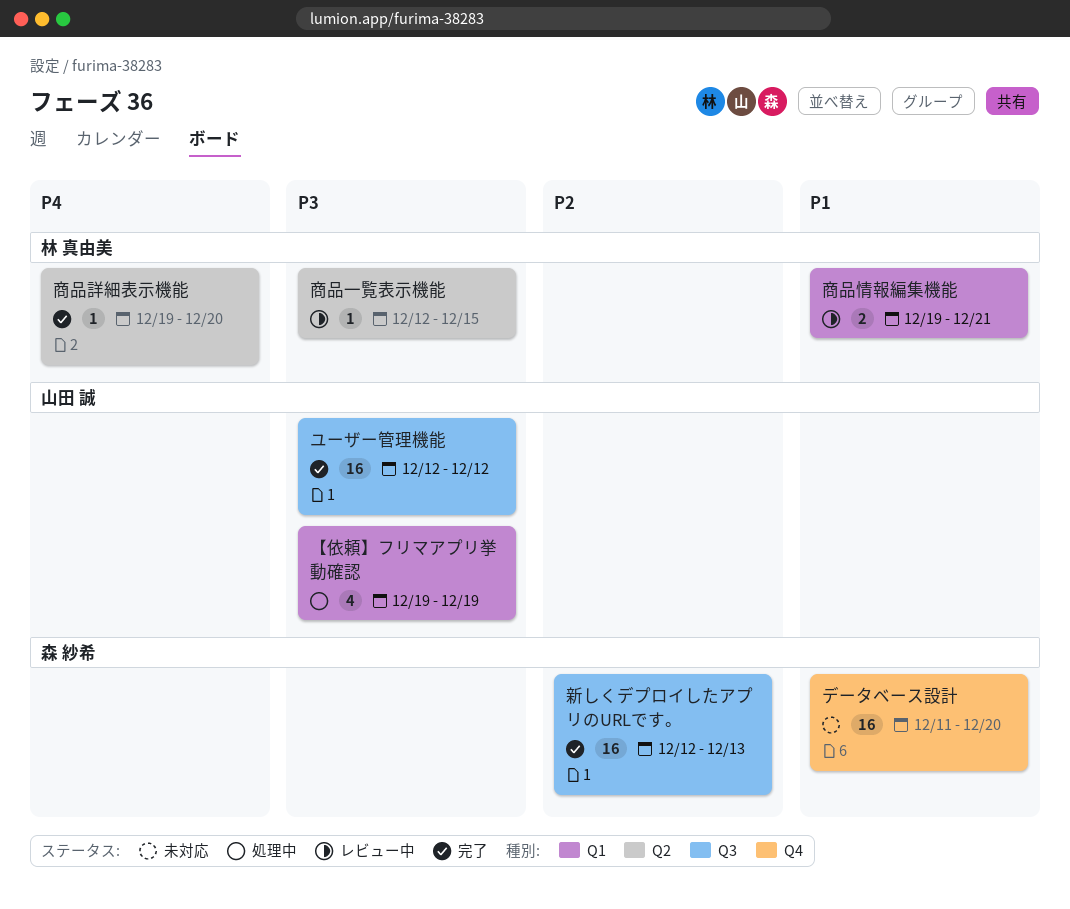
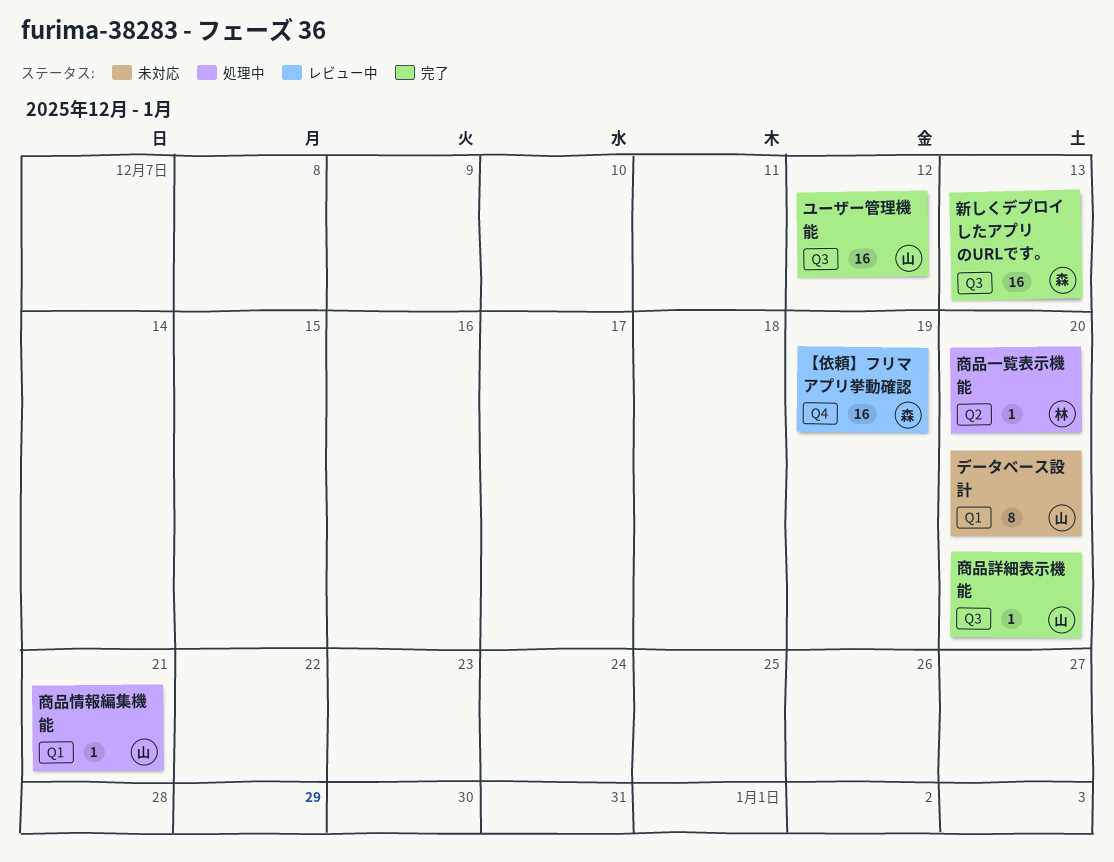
【依頼】フリマアプリ挙動確認, status: 処理中 -> レビュー中
【依頼】フリマアプリ挙動確認, owner: 山田 誠 -> 森 紗希
【依頼】フリマアプリ挙動確認, label: Q1 -> Q4
【依頼】フリマアプリ挙動確認, estimate: 4 -> 16
データベース設計, owner: 森 紗希 -> 山田 誠
データベース設計, label: Q4 -> Q1
データベース設計, estimate: 16 -> 8
商品一覧表示機能, status: レビュー中 -> 処理中
商品一覧表示機能, due: Dec 15 -> Dec 20
商品情報編集機能, status: レビュー中 -> 処理中
商品情報編集機能, owner: 林 真由美 -> 山田 誠
商品情報編集機能, estimate: 2 -> 1
商品詳細表示機能, owner: 林 真由美 -> 山田 誠
商品詳細表示機能, label: Q2 -> Q3

